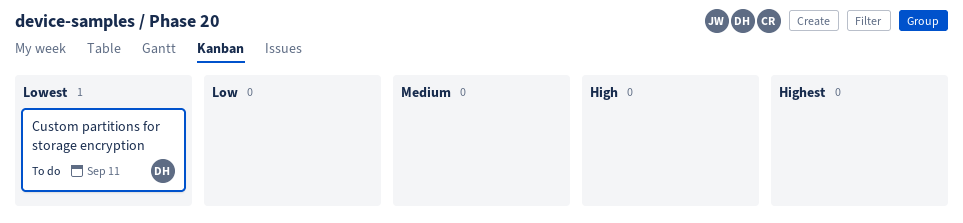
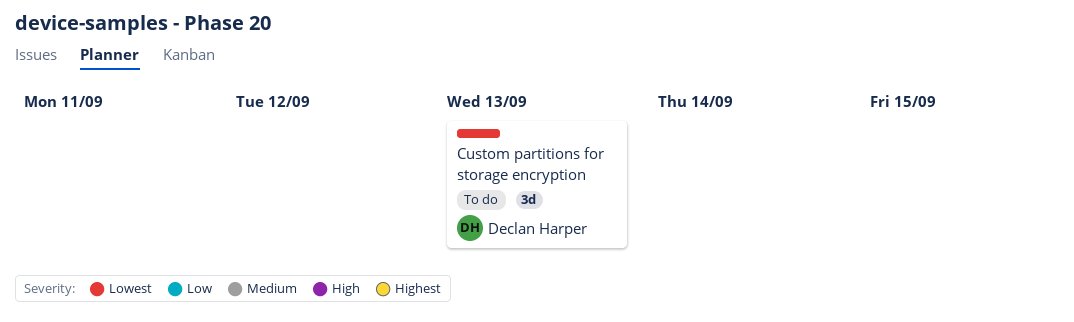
Custom partitions for storage encryption, due: Sep 11 -> Sep 13

